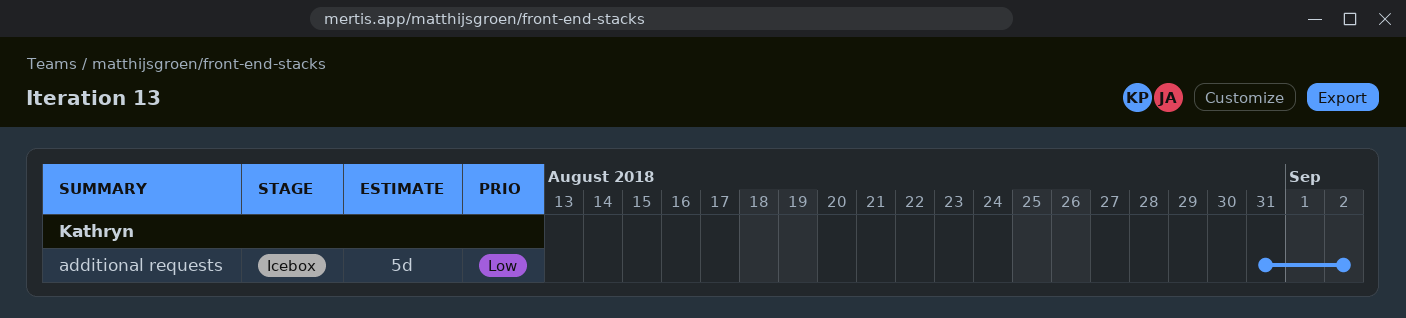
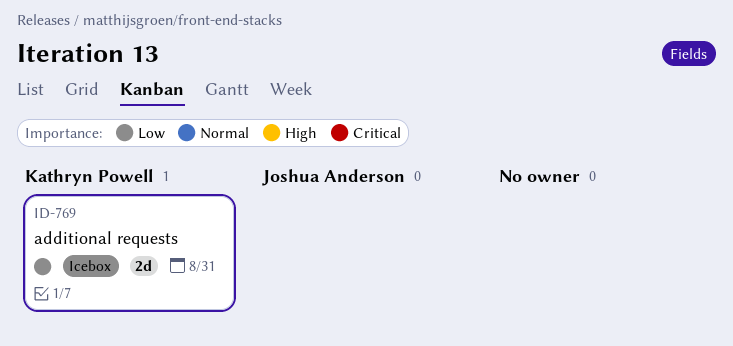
additional requests, estimate: 5d -> 2d
additional requests, due: Sep 2 -> Aug 31

